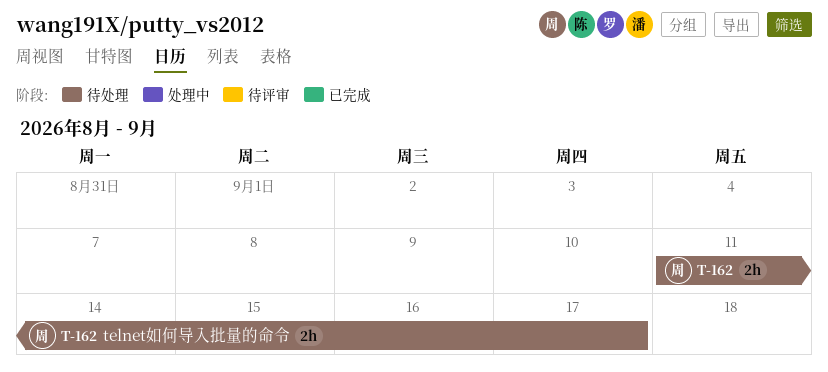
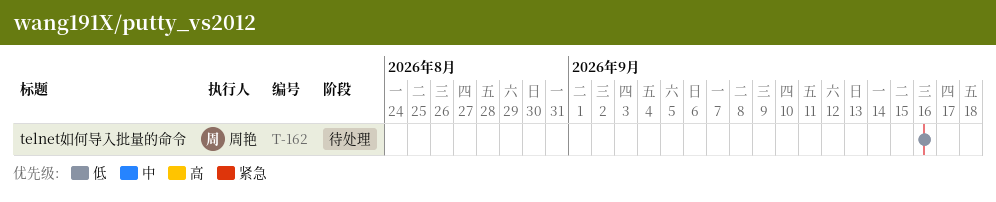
T-162, start: Sep 11 -> Sep 16
T-162, due: Sep 17 -> Sep 16

